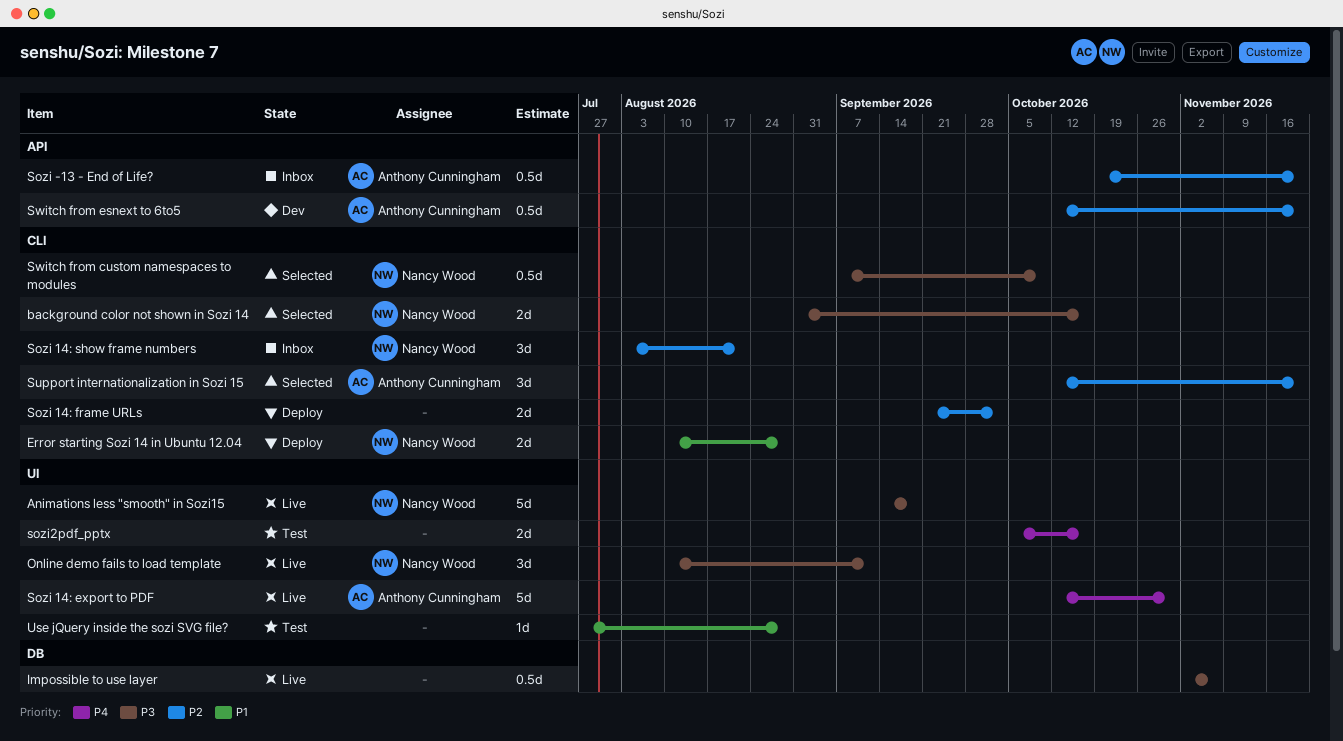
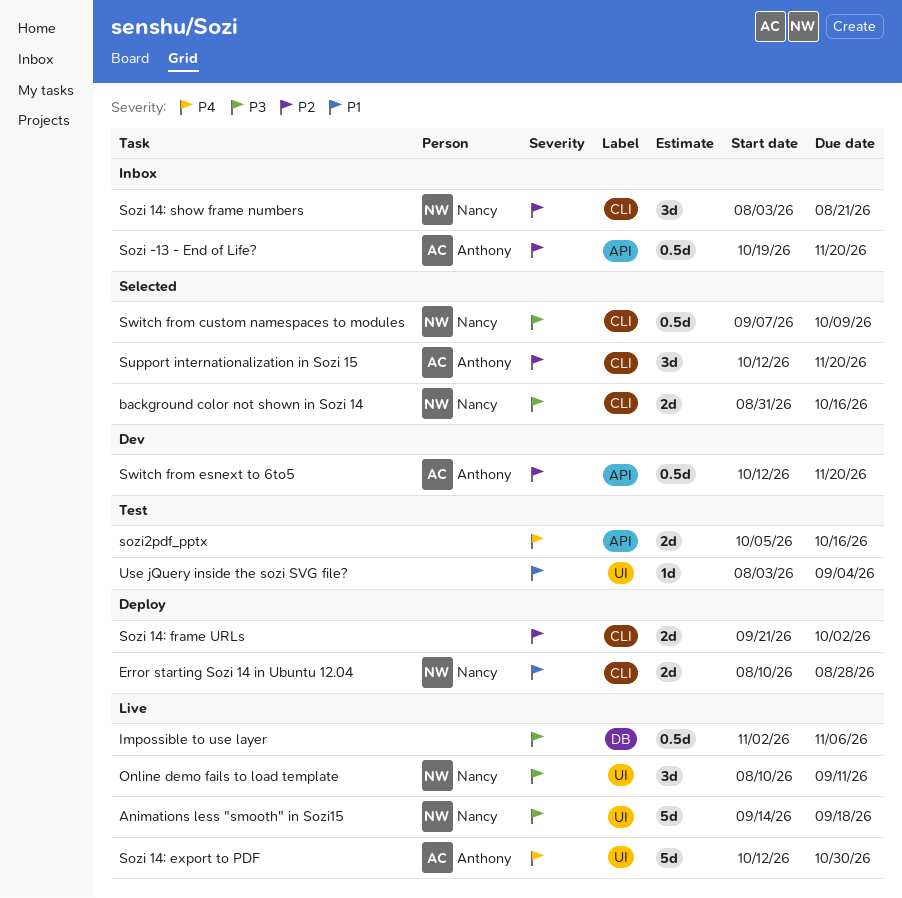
sozi2pdf_pptx, label: UI -> API
Use jQuery inside the sozi SVG file?, start: Jul 27 -> Aug 3
Use jQuery inside the sozi SVG file?, due: Aug 28 -> Sep 4

